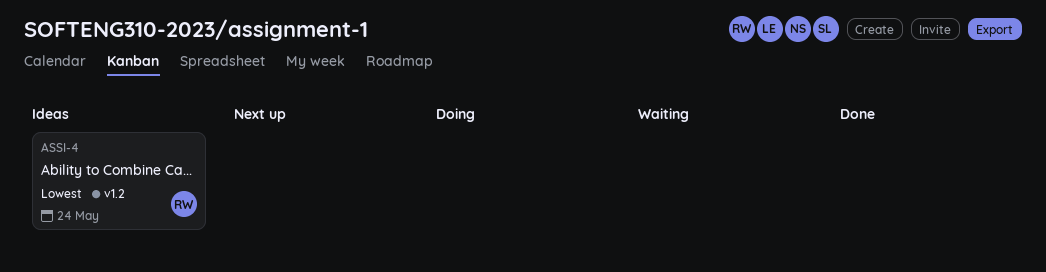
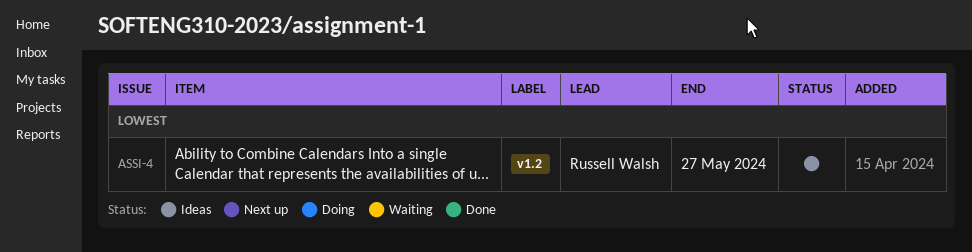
ASSI-4, due: May 24 -> May 27

